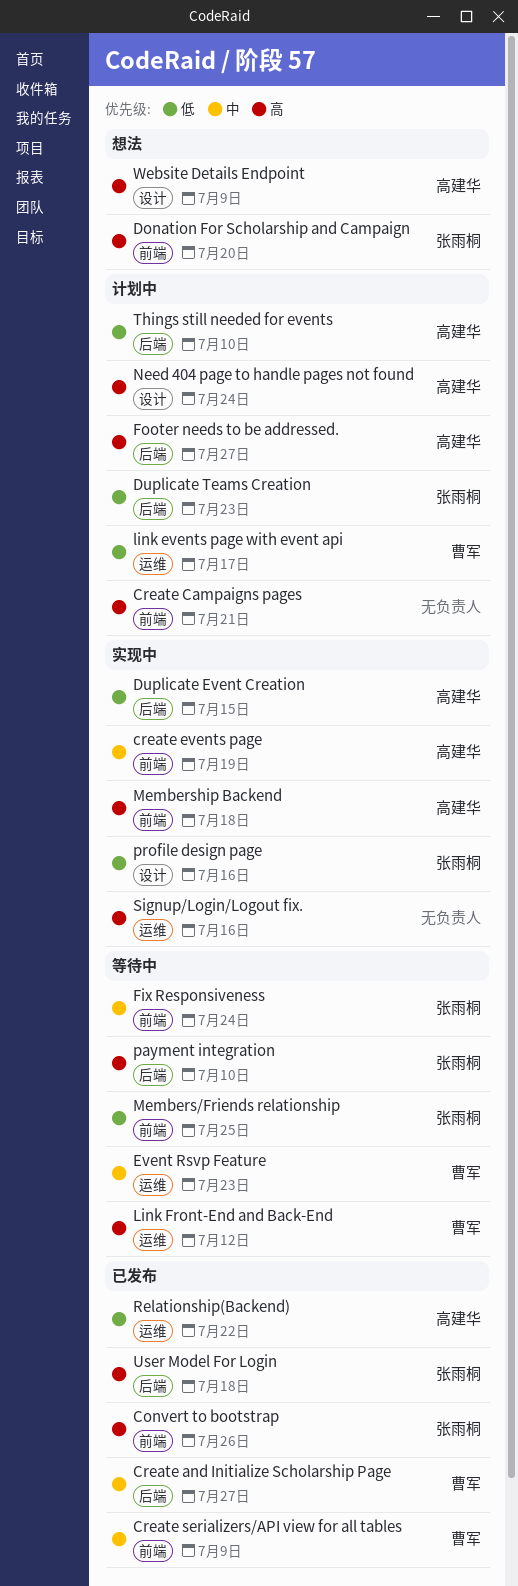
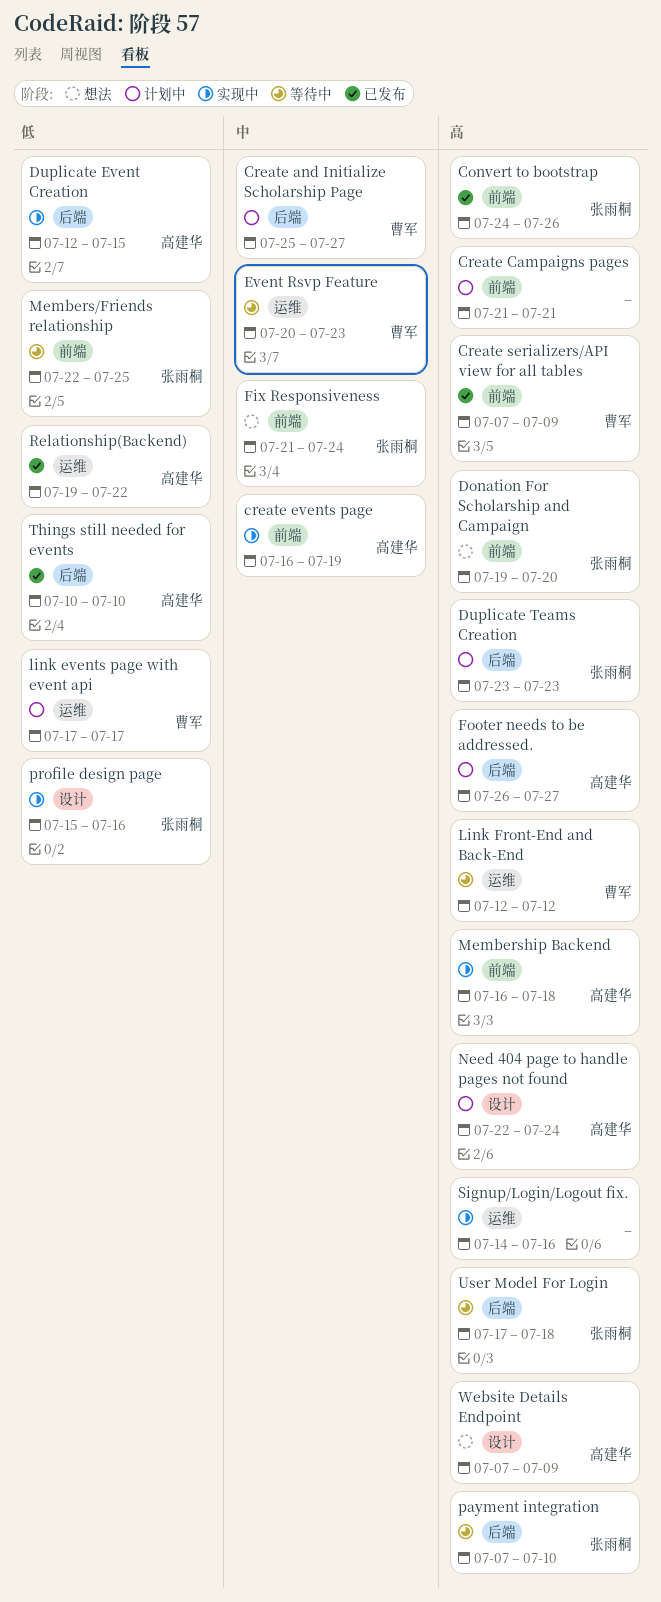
Create and Initialize Scholarship Page, status: 已发布 -> 计划中
Create serializers/API view for all tables, priority: 中 -> 高
Duplicate Teams Creation, priority: 低 -> 高
Fix Responsiveness, status: 等待中 -> 想法
Things still needed for events, status: 计划中 -> 已发布
User Model For Login, status: 已发布 -> 等待中

